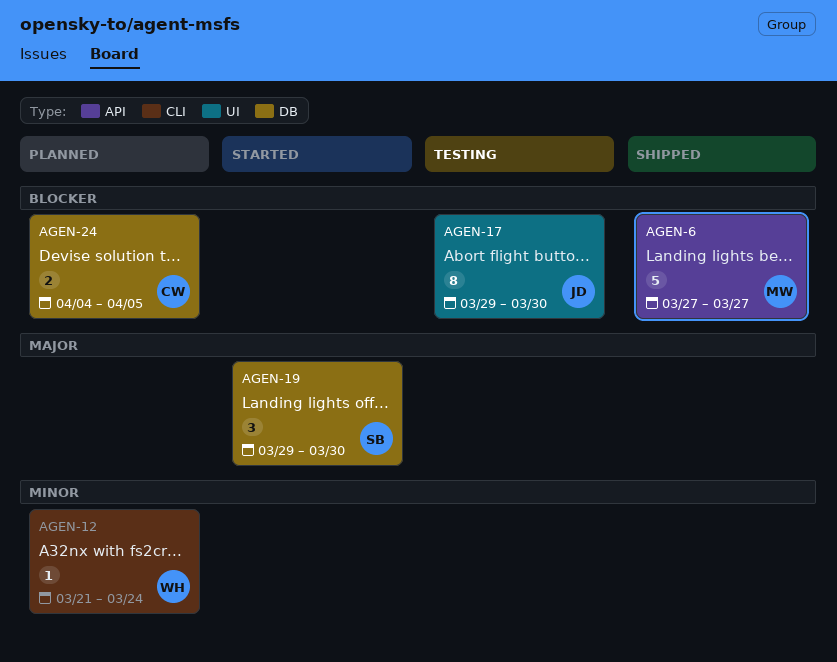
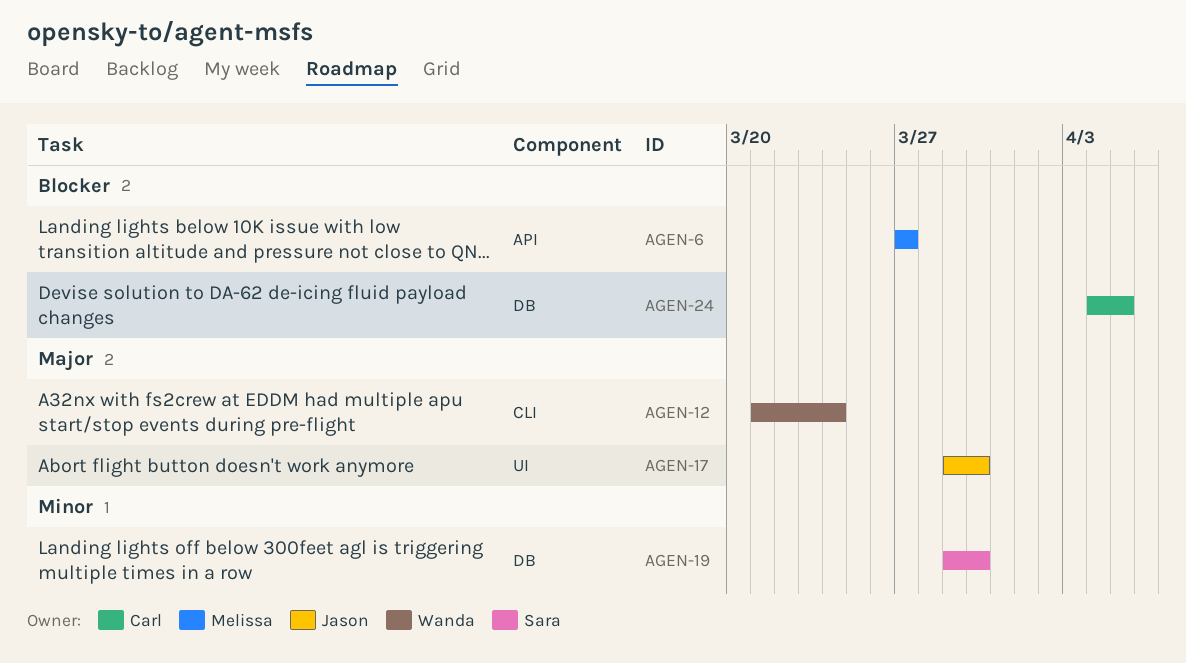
AGEN-12, priority: Minor -> Major
AGEN-17, priority: Blocker -> Major
AGEN-19, priority: Major -> Minor

